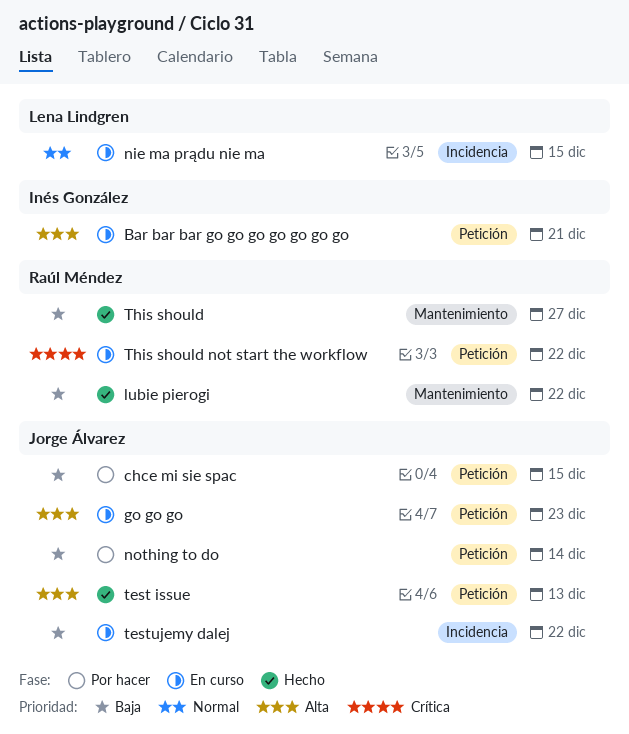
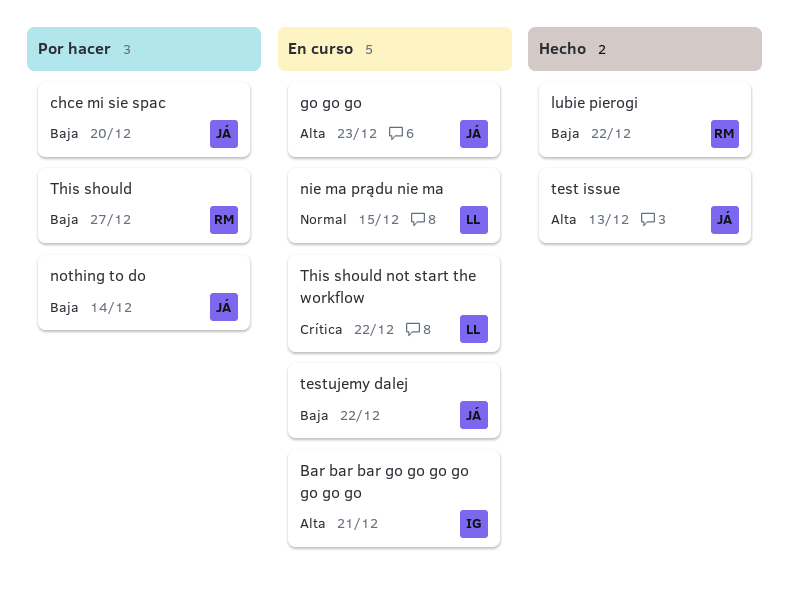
chce mi sie spac, due: Dec 15 -> Dec 20
This should, status: Hecho -> Por hacer
This should not start the workflow, owner: Raúl Méndez -> Lena Lindgren

